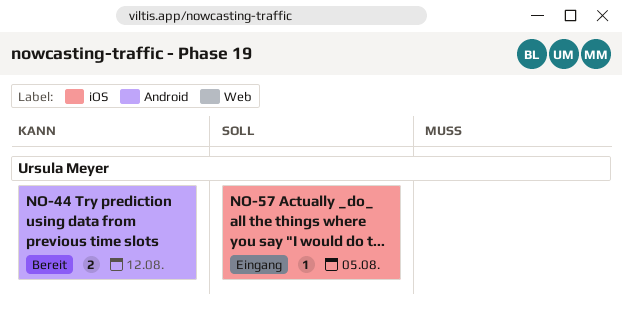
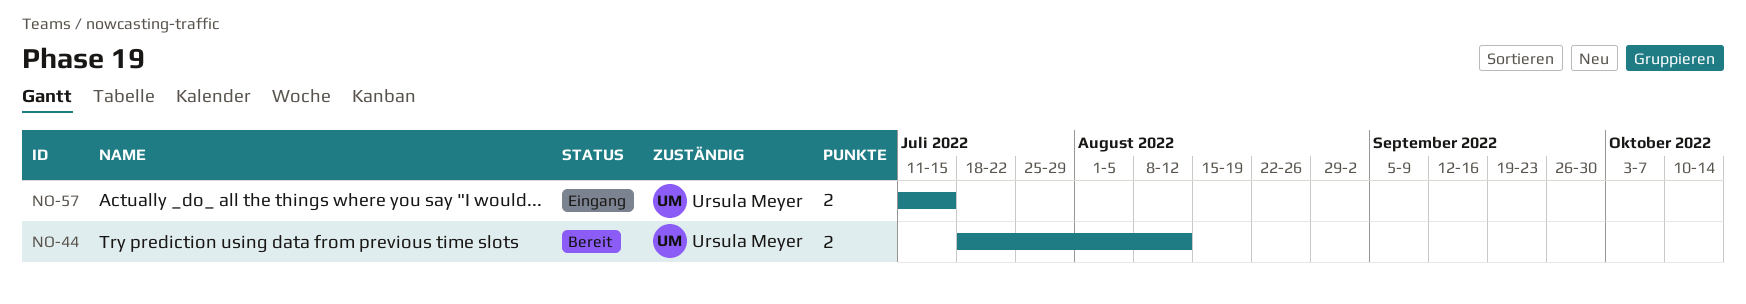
NO-57, estimate: 1 -> 2
NO-57, due: Aug 5 -> Jul 15

